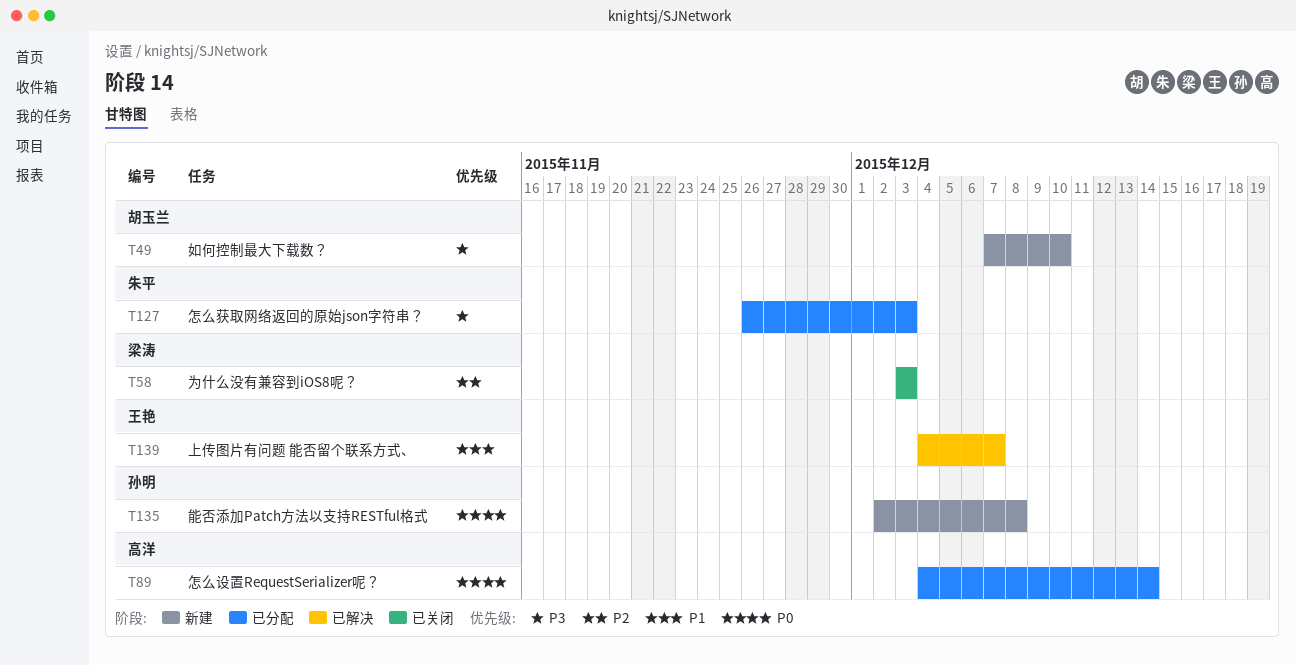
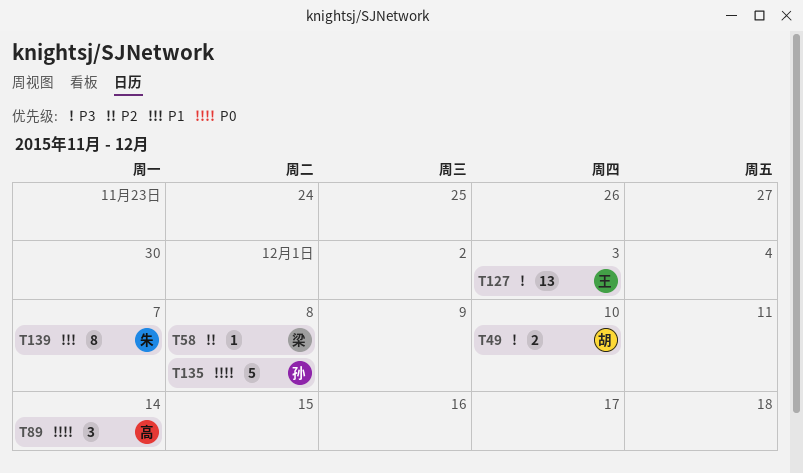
T58, due: Dec 3 -> Dec 8
T127, owner: 朱平 -> 王艳
T139, owner: 王艳 -> 朱平

